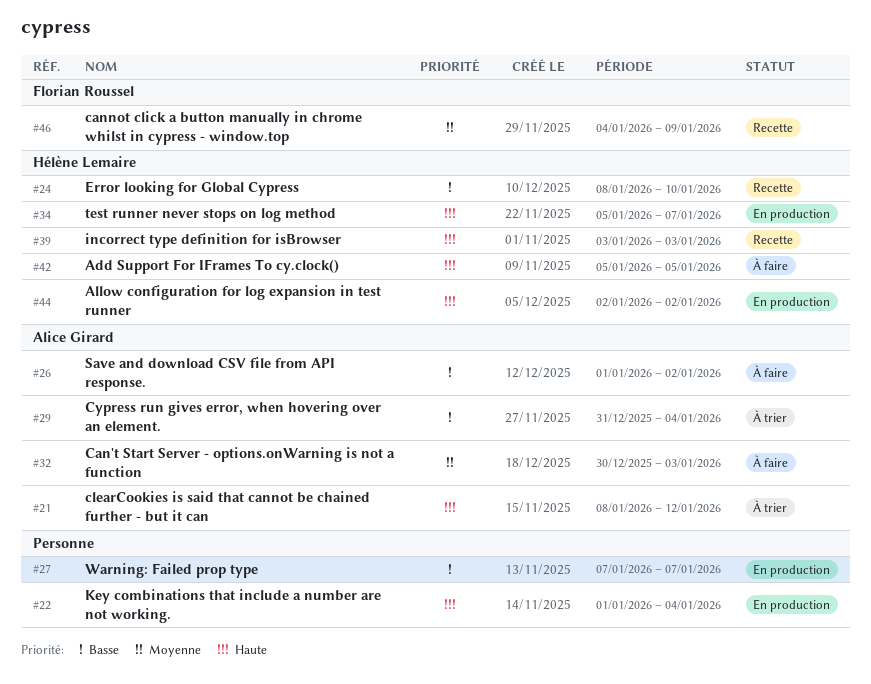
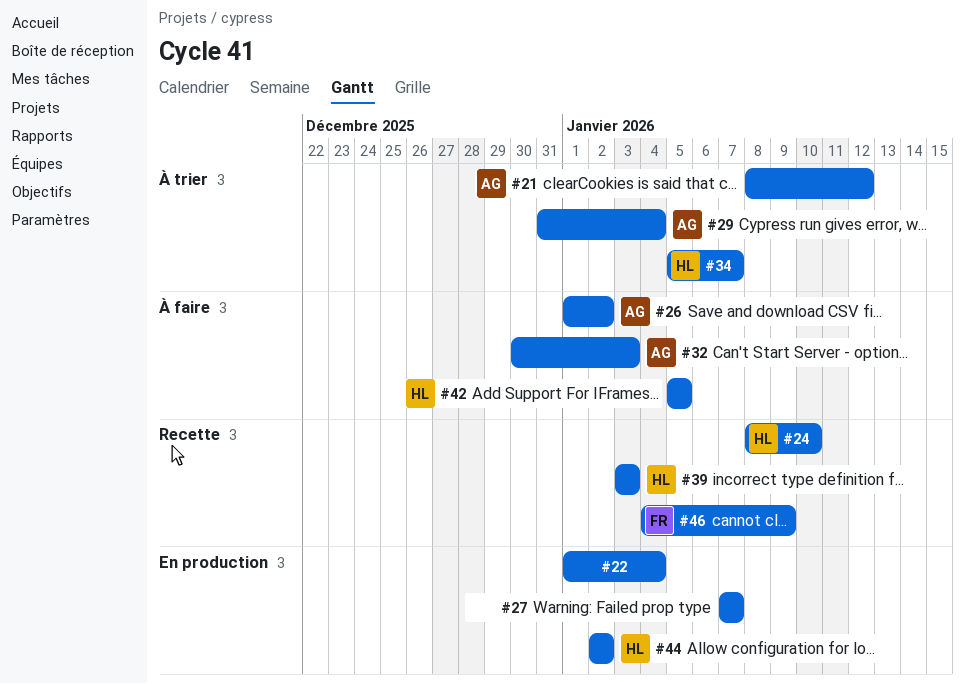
#34, status: En production -> À trier

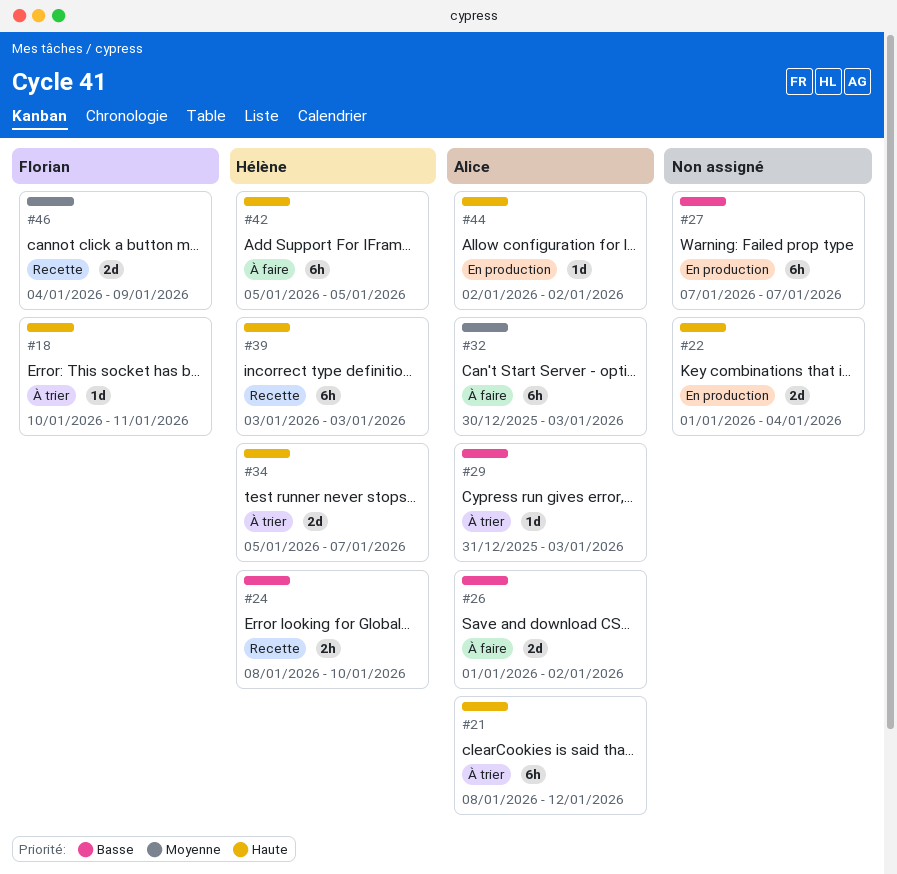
#18: none -> present
#29, due: Jan 4 -> Jan 3
#44, owner: Hélène -> Alice

